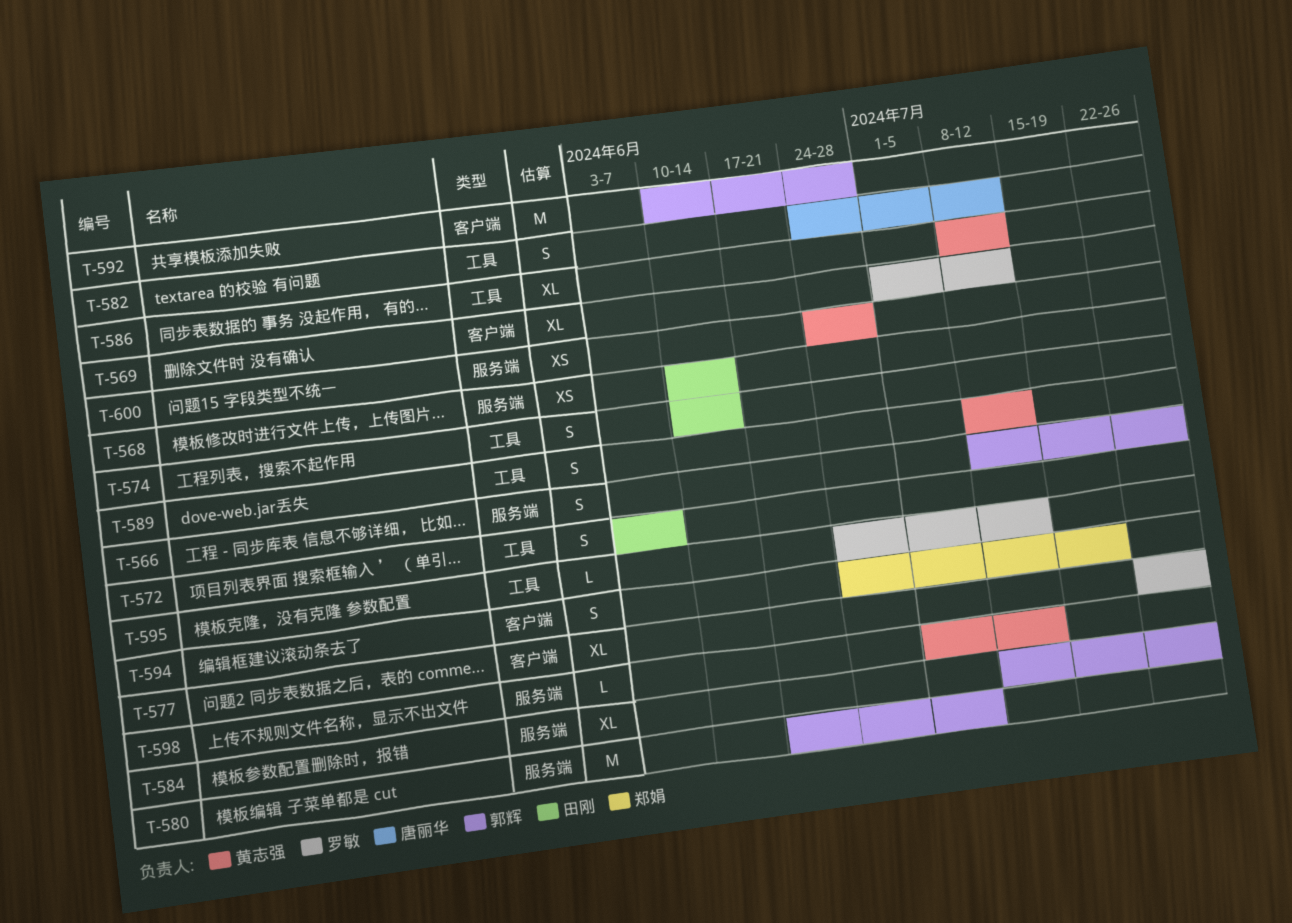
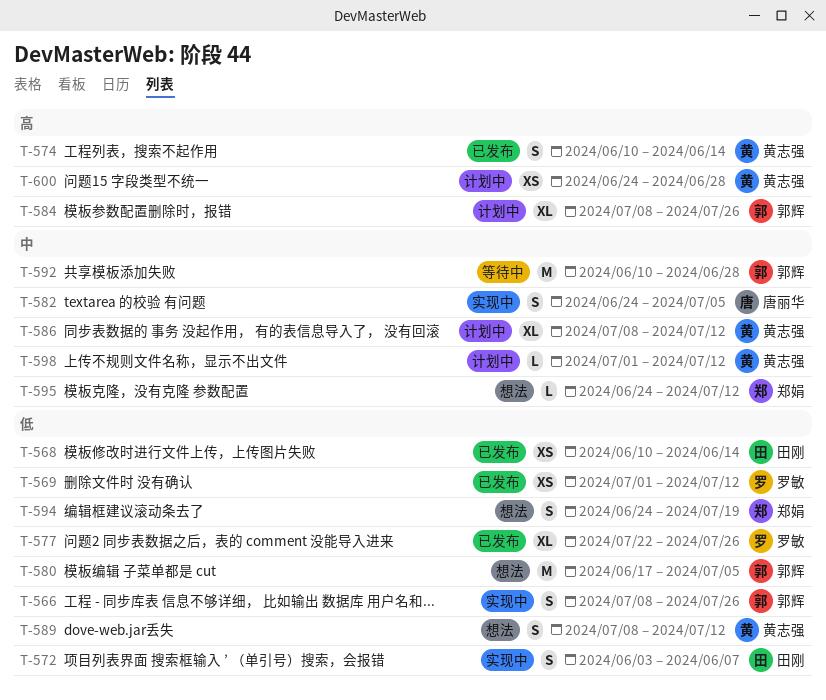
T-569, estimate: XL -> XS
T-574, owner: 田刚 -> 黄志强
T-582, due: Jul 12 -> Jul 5
T-595, owner: 罗敏 -> 郑娟

